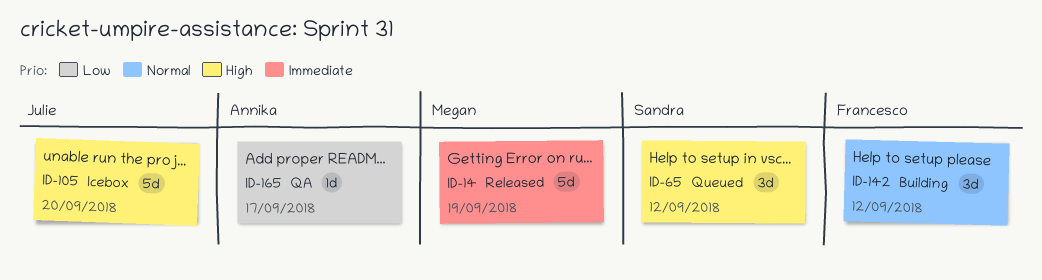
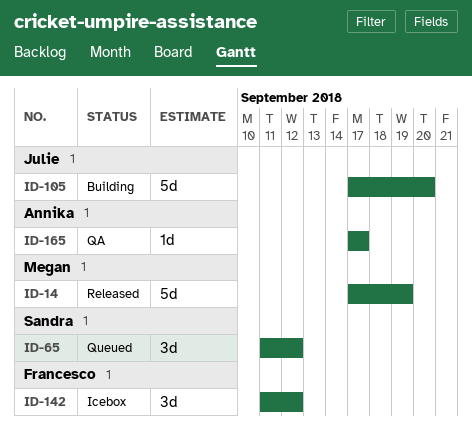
ID-105, status: Icebox -> Building
ID-142, status: Building -> Icebox

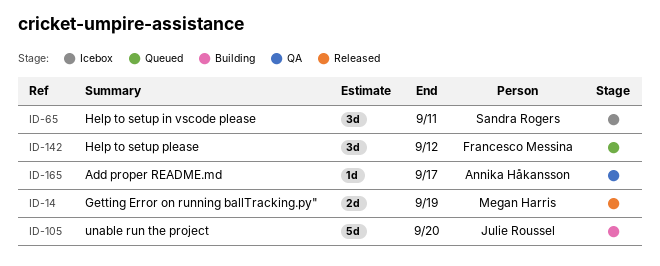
ID-14, estimate: 5d -> 2d
ID-65, status: Queued -> Icebox
ID-65, due: Sep 12 -> Sep 11
ID-142, status: Icebox -> Queued

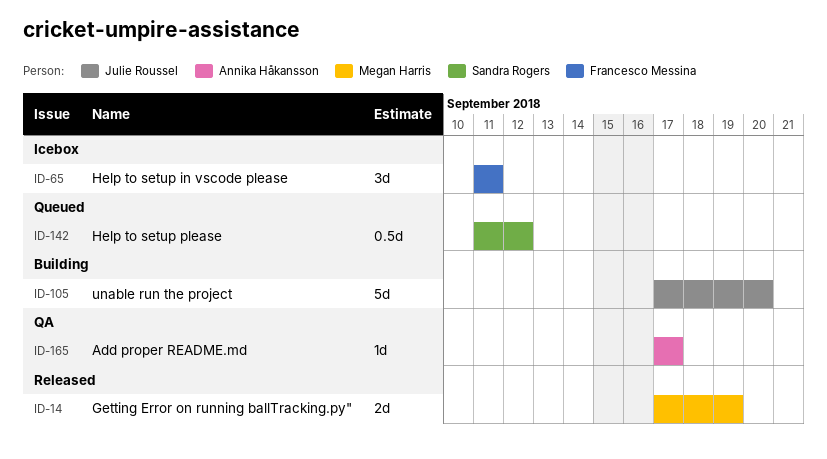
ID-65, owner: Sandra Rogers -> Francesco Messina
ID-142, owner: Francesco Messina -> Sandra Rogers
ID-142, estimate: 3d -> 0.5d

